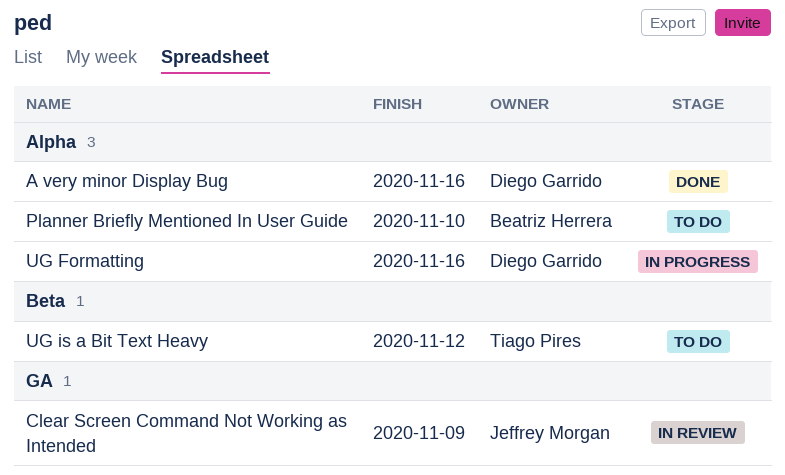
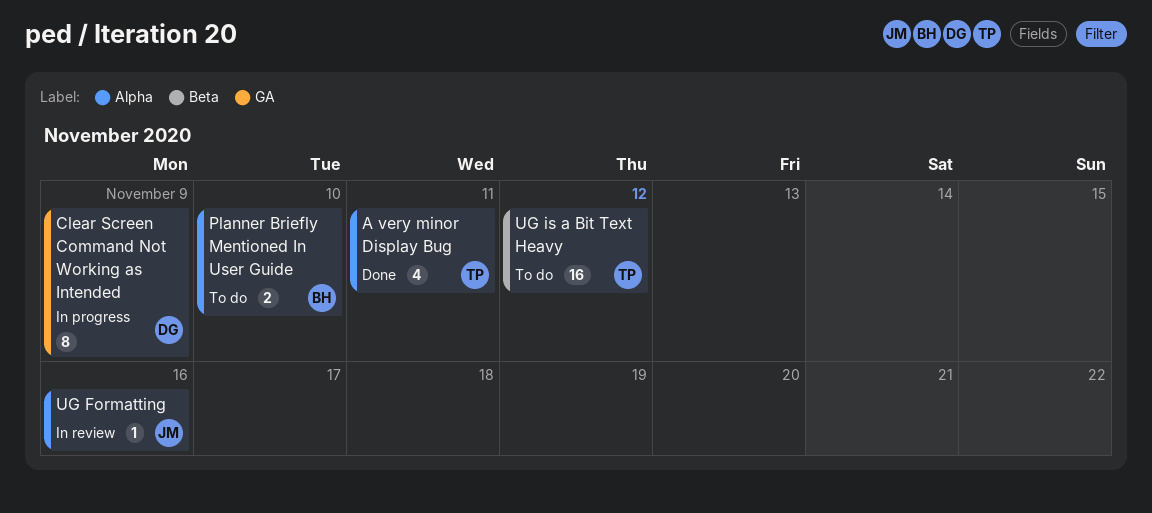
A very minor Display Bug, owner: Diego Garrido -> Tiago Pires
A very minor Display Bug, due: Nov 16 -> Nov 11
Clear Screen Command Not Working as Intended, status: In review -> In progress
Clear Screen Command Not Working as Intended, owner: Jeffrey Morgan -> Diego Garrido
UG Formatting, status: In progress -> In review
UG Formatting, owner: Diego Garrido -> Jeffrey Morgan

